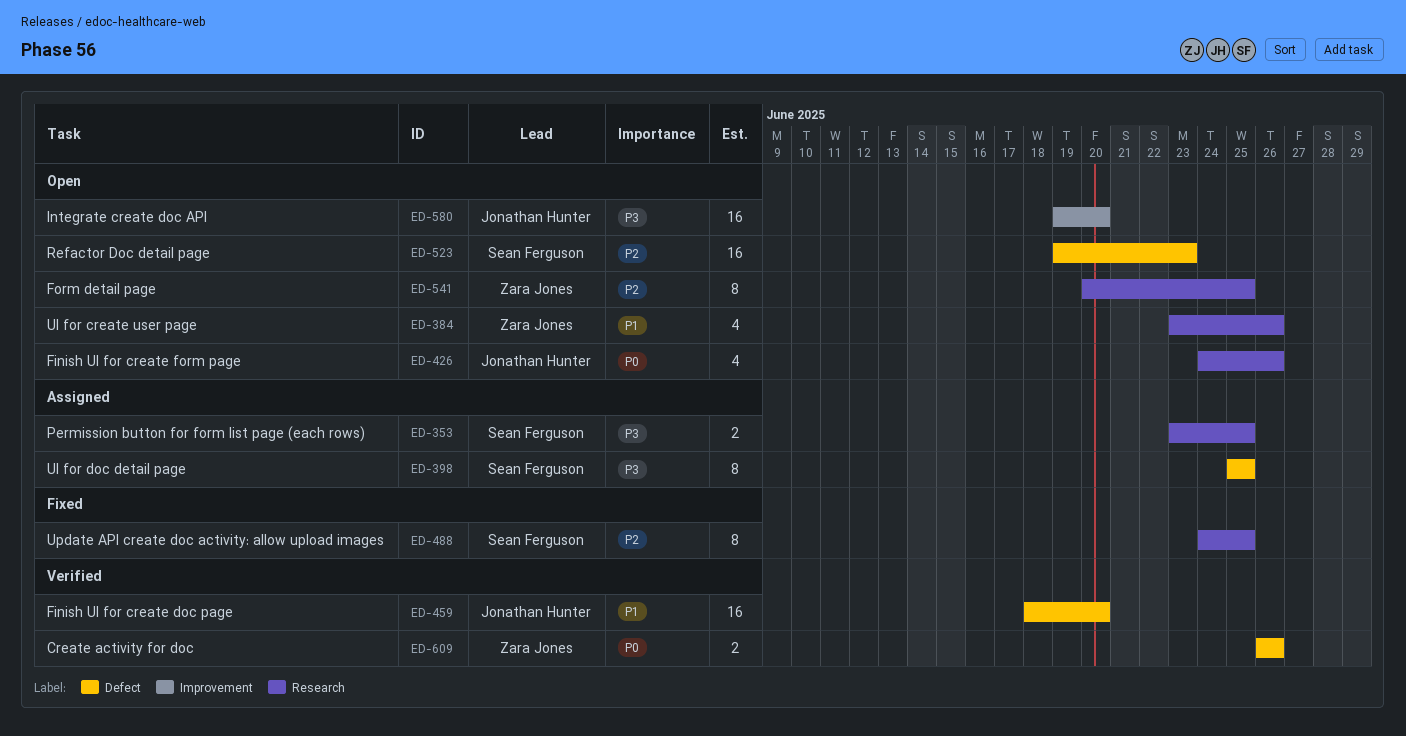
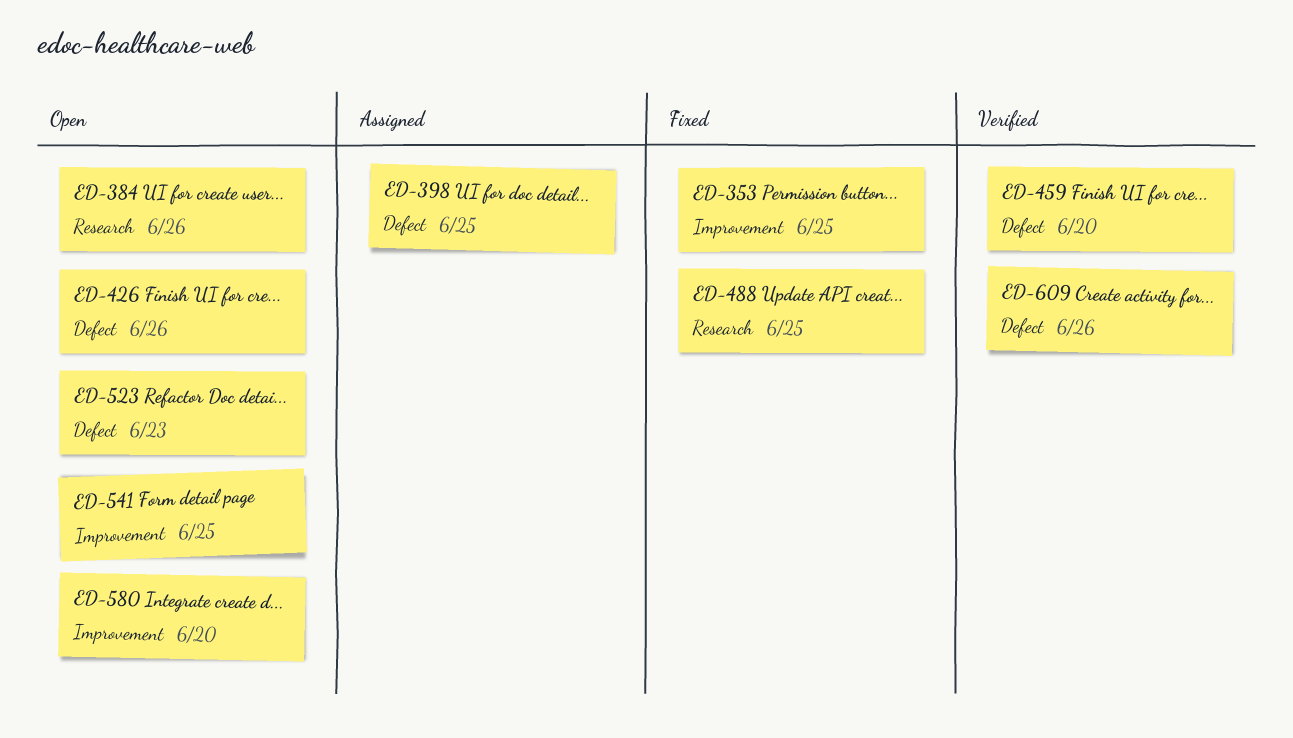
ED-353, status: Assigned -> Fixed
ED-353, label: Research -> Improvement
ED-426, label: Research -> Defect
ED-541, label: Research -> Improvement

